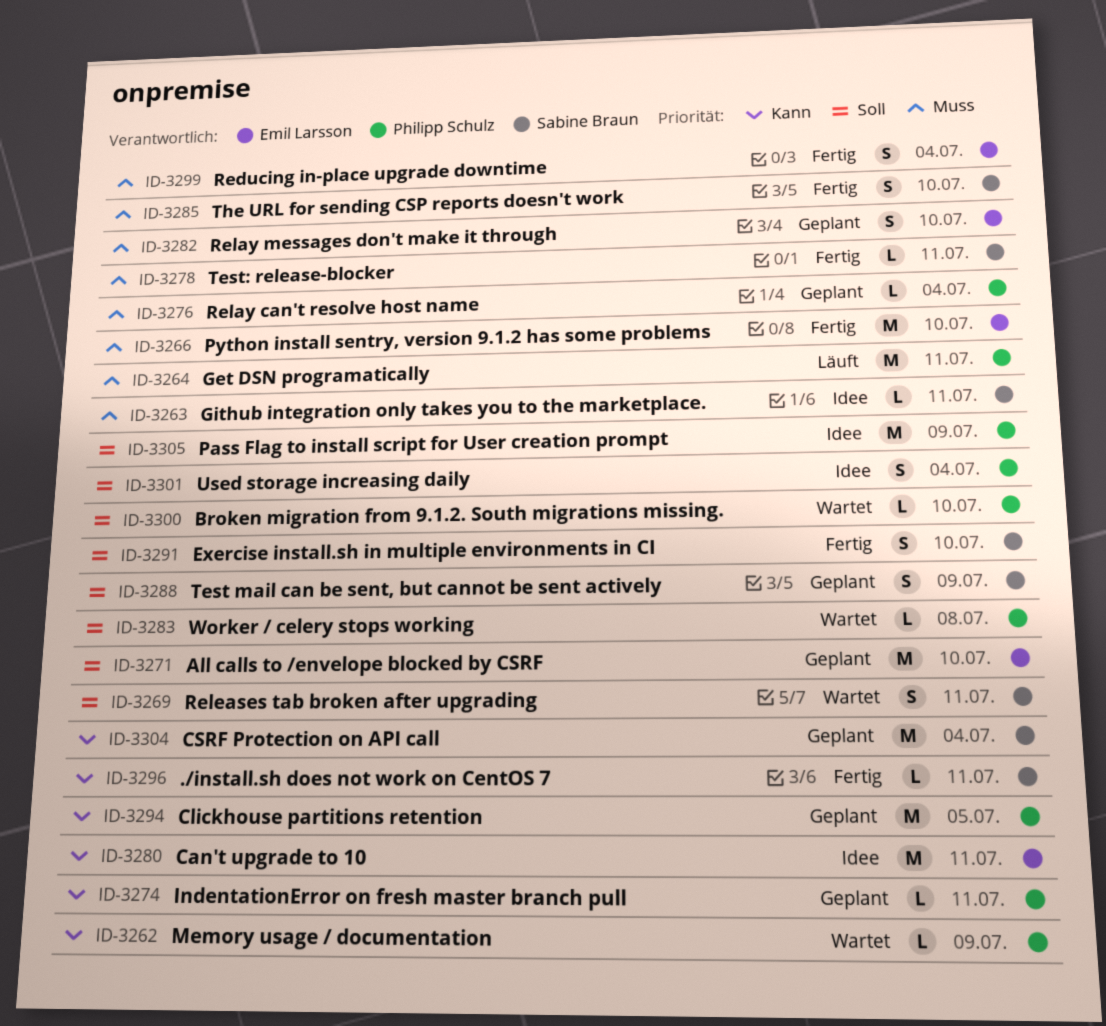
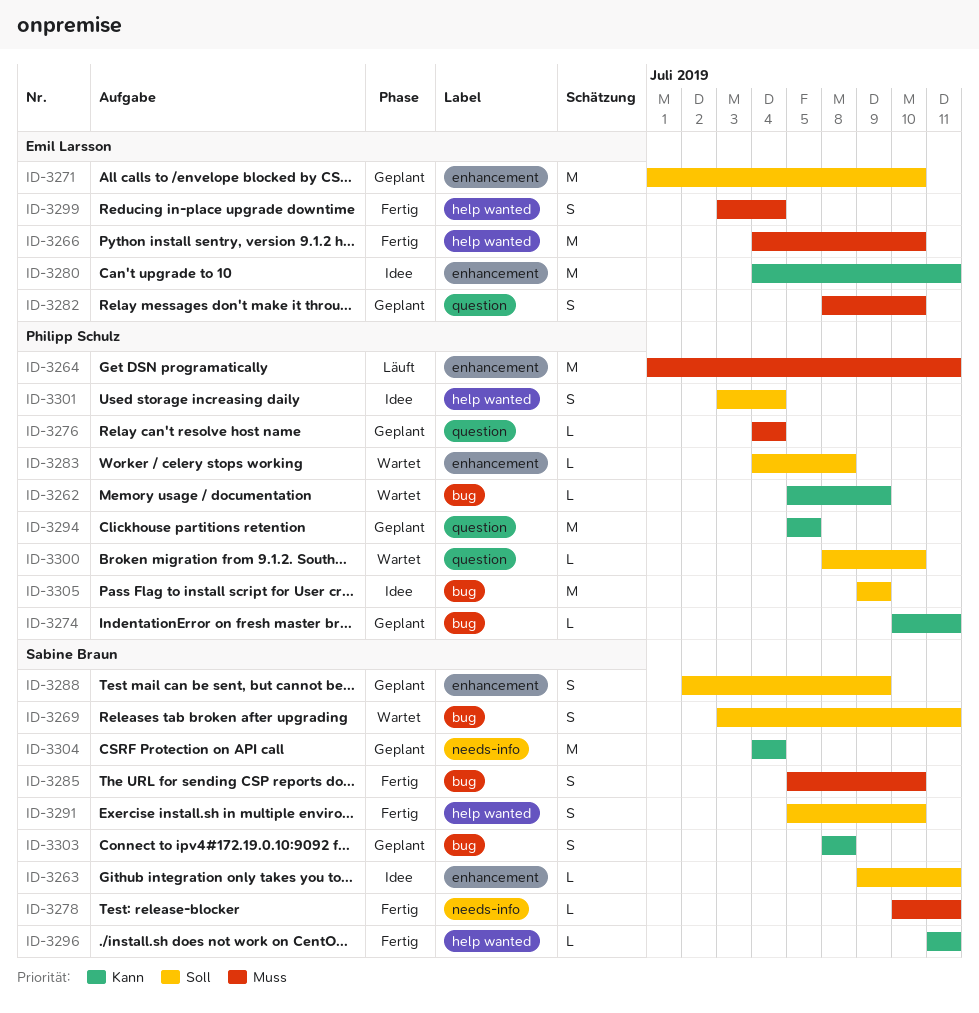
ID-3263, priority: Muss -> Soll
ID-3303: none -> present

